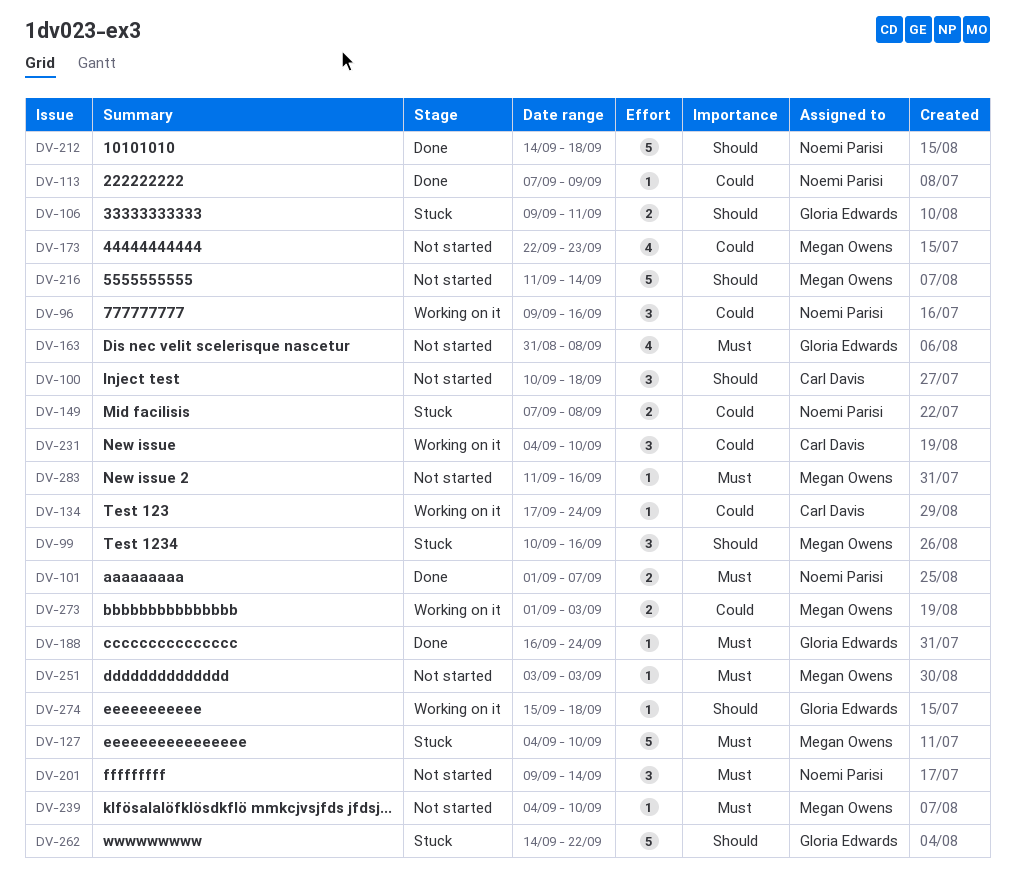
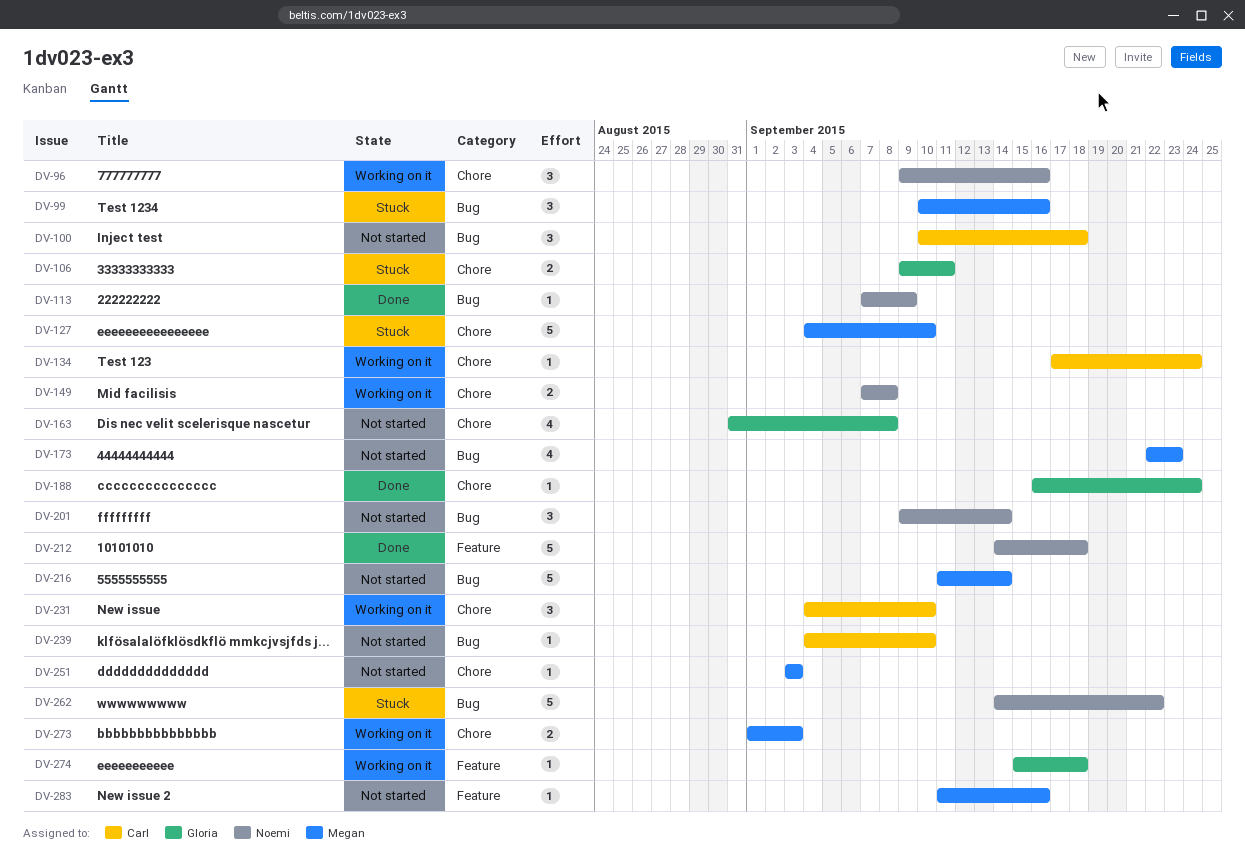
DV-101: present -> none
DV-149, status: Stuck -> Working on it
DV-239, owner: Megan Owens -> Carl Davis
DV-262, owner: Gloria Edwards -> Noemi Parisi

